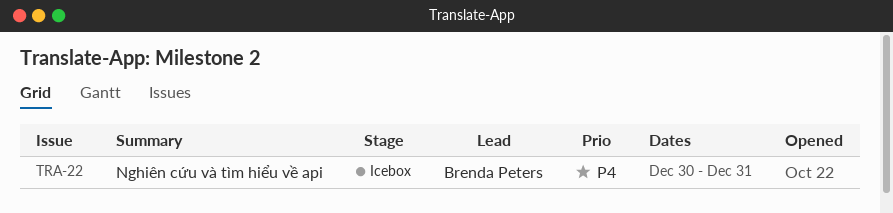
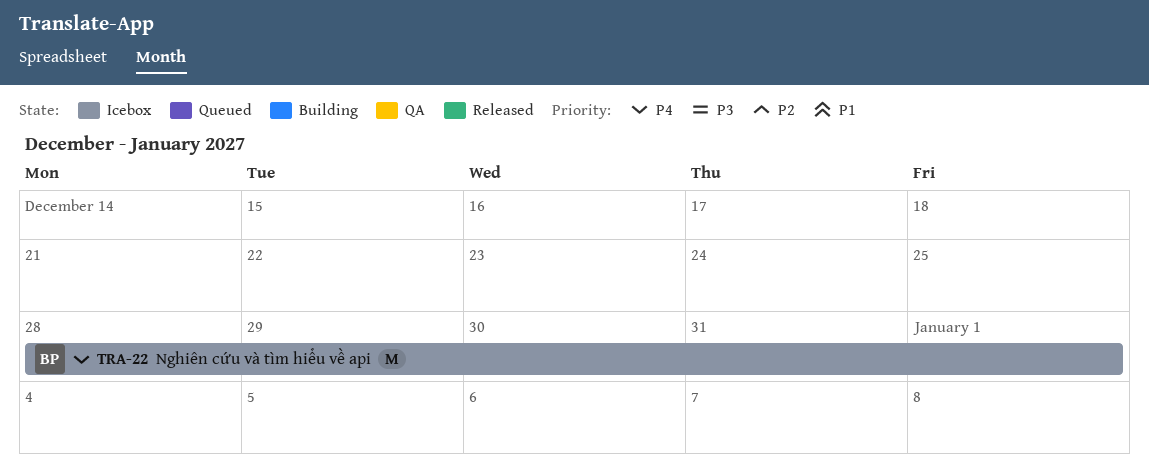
TRA-22, start: Dec 30 -> Dec 28
TRA-22, due: Dec 31 -> Jan 1

